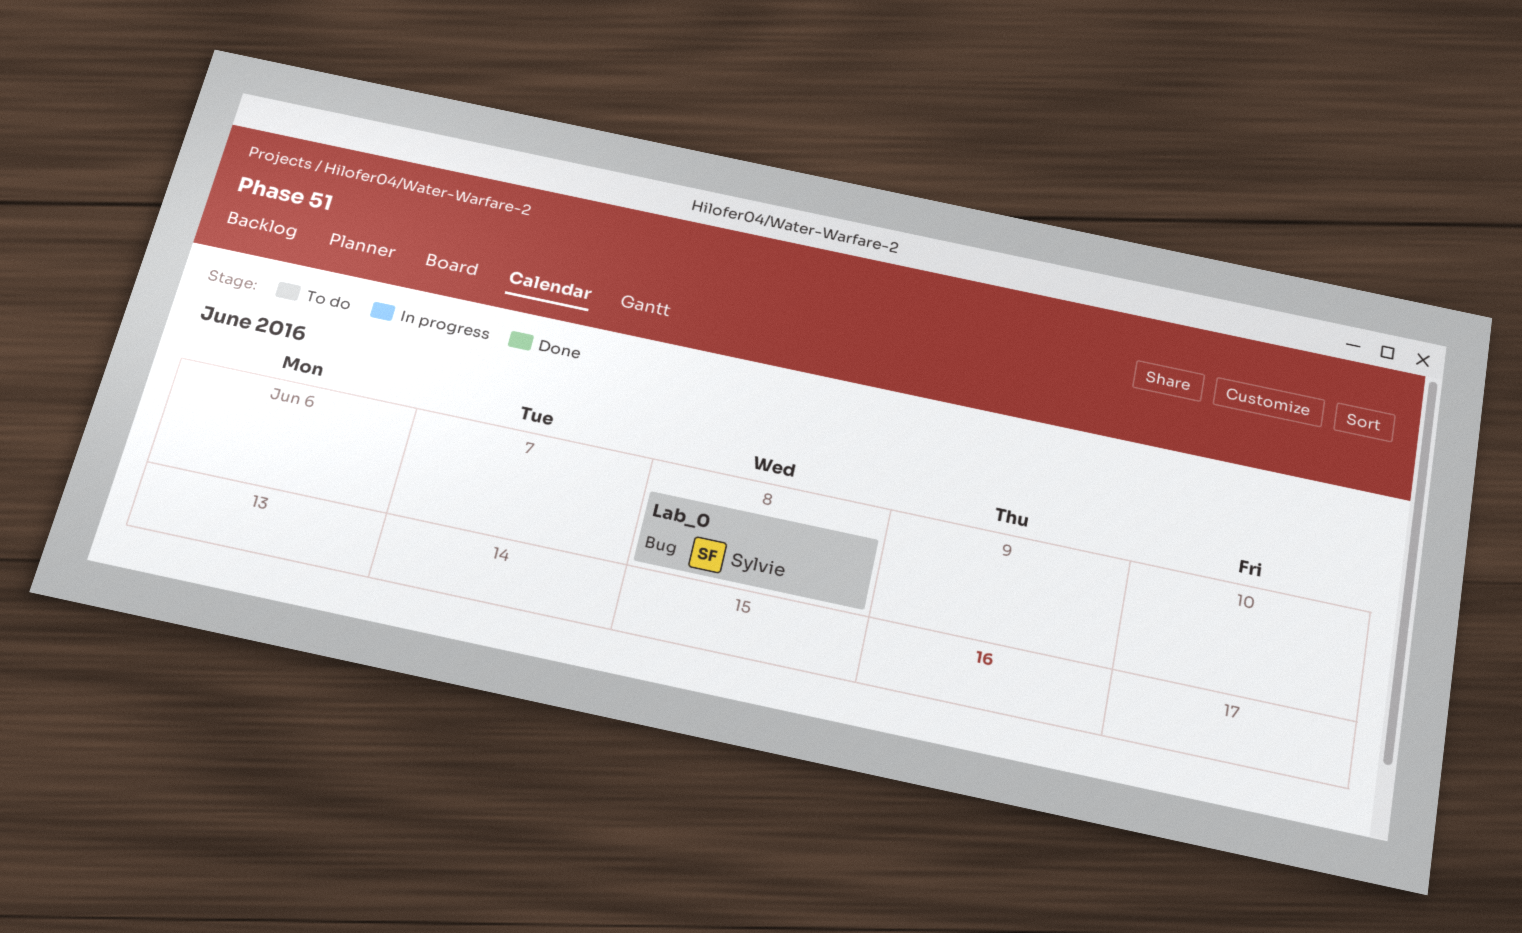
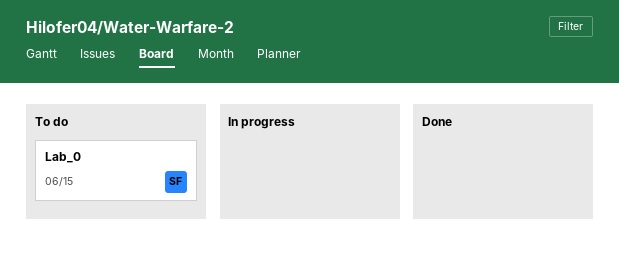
Lab_0, due: Jun 8 -> Jun 15

